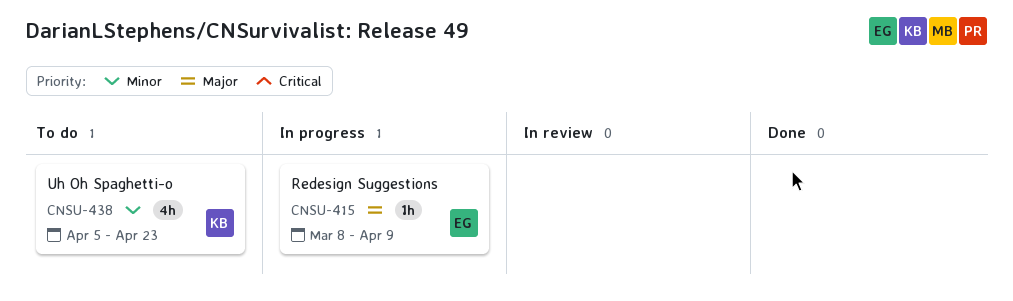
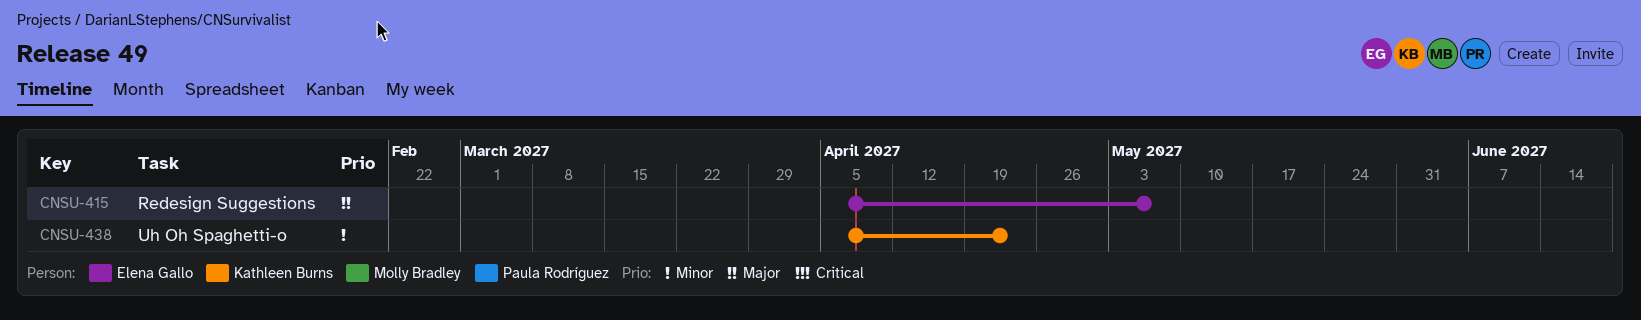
CNSU-415, start: Mar 8 -> Apr 5
CNSU-415, due: Apr 9 -> May 7

